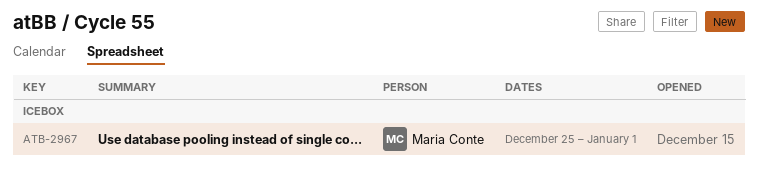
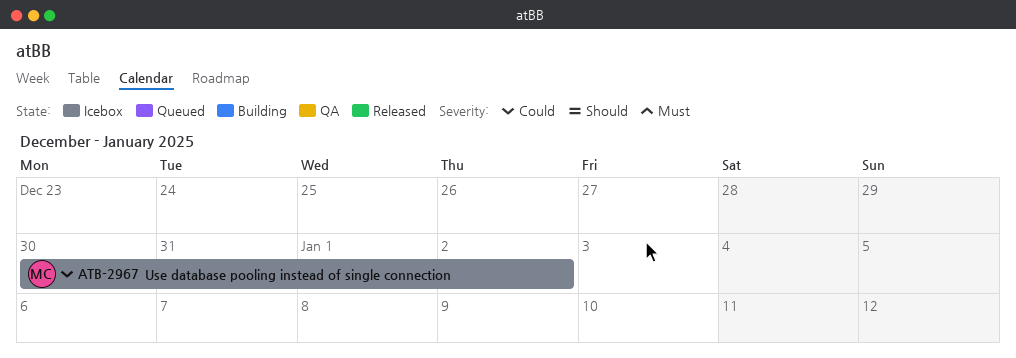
ATB-2967, start: Dec 25 -> Dec 30
ATB-2967, due: Jan 1 -> Jan 2

